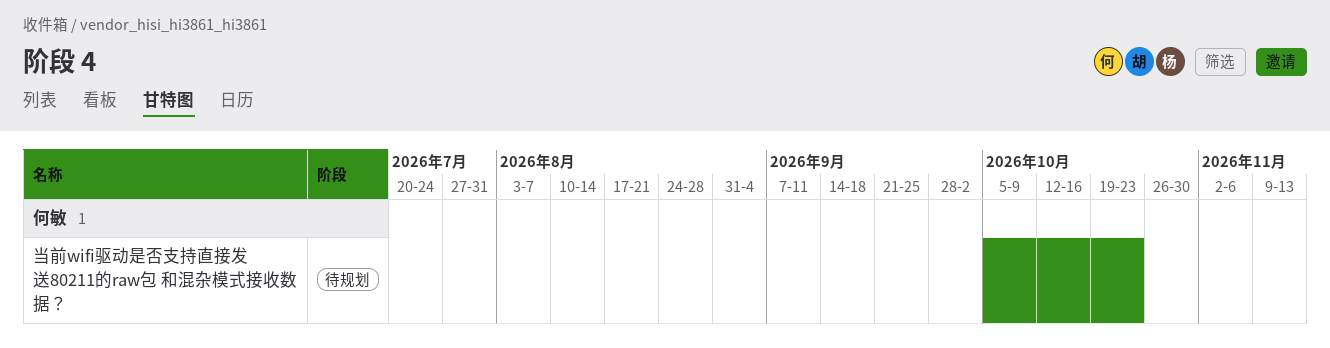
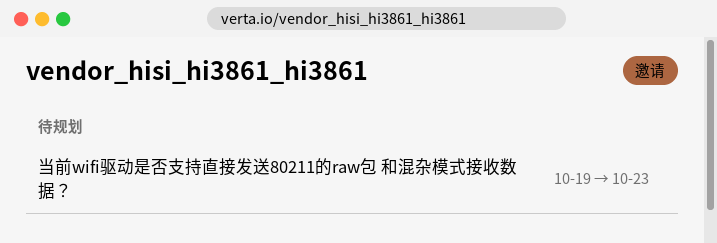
当前wifi驱动是否支持直接发送80211的raw包 和混杂模式接收数据？, start: Oct 5 -> Oct 19

